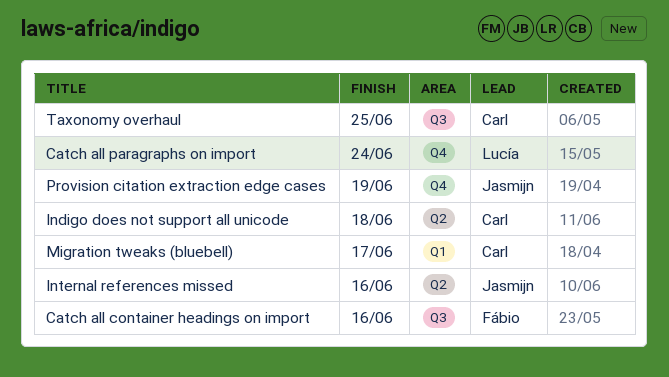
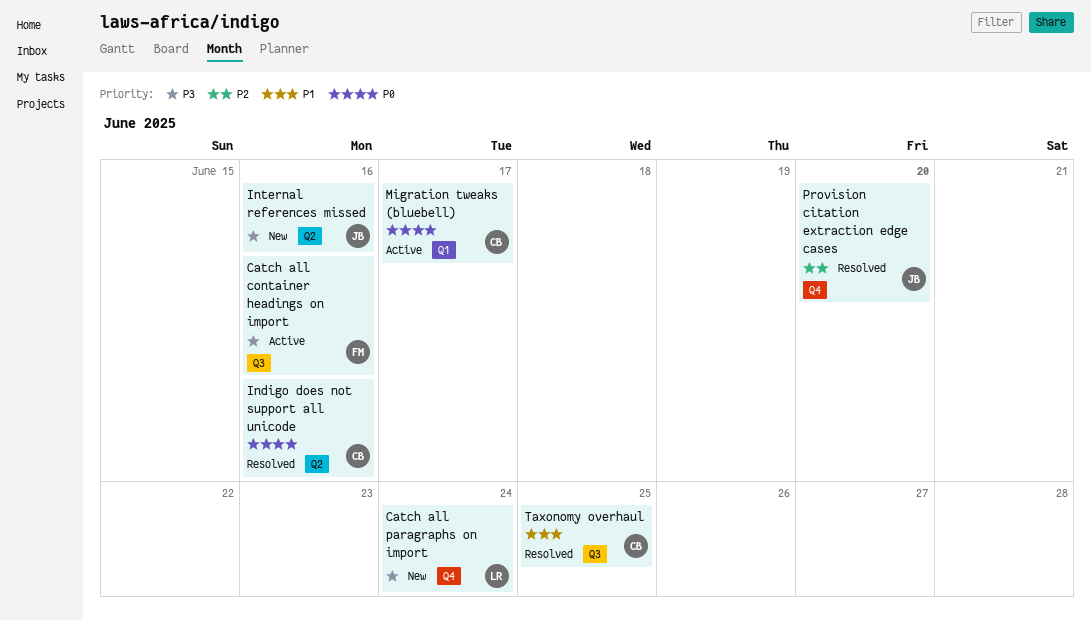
Indigo does not support all unicode, due: Jun 18 -> Jun 16
Provision citation extraction edge cases, due: Jun 19 -> Jun 20

